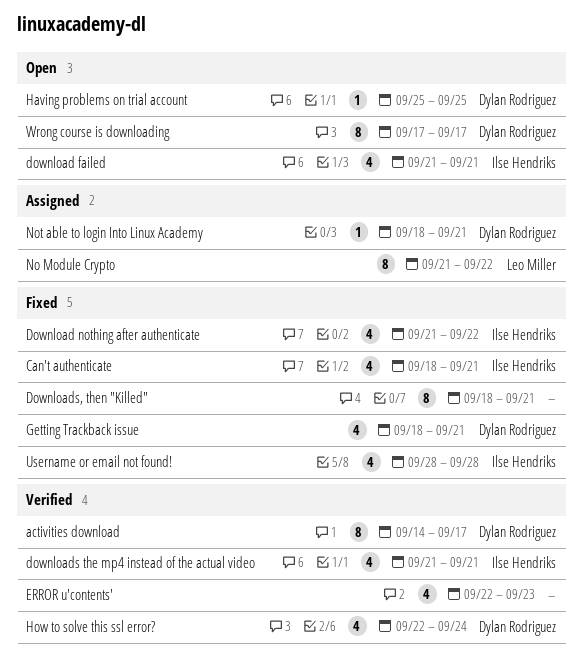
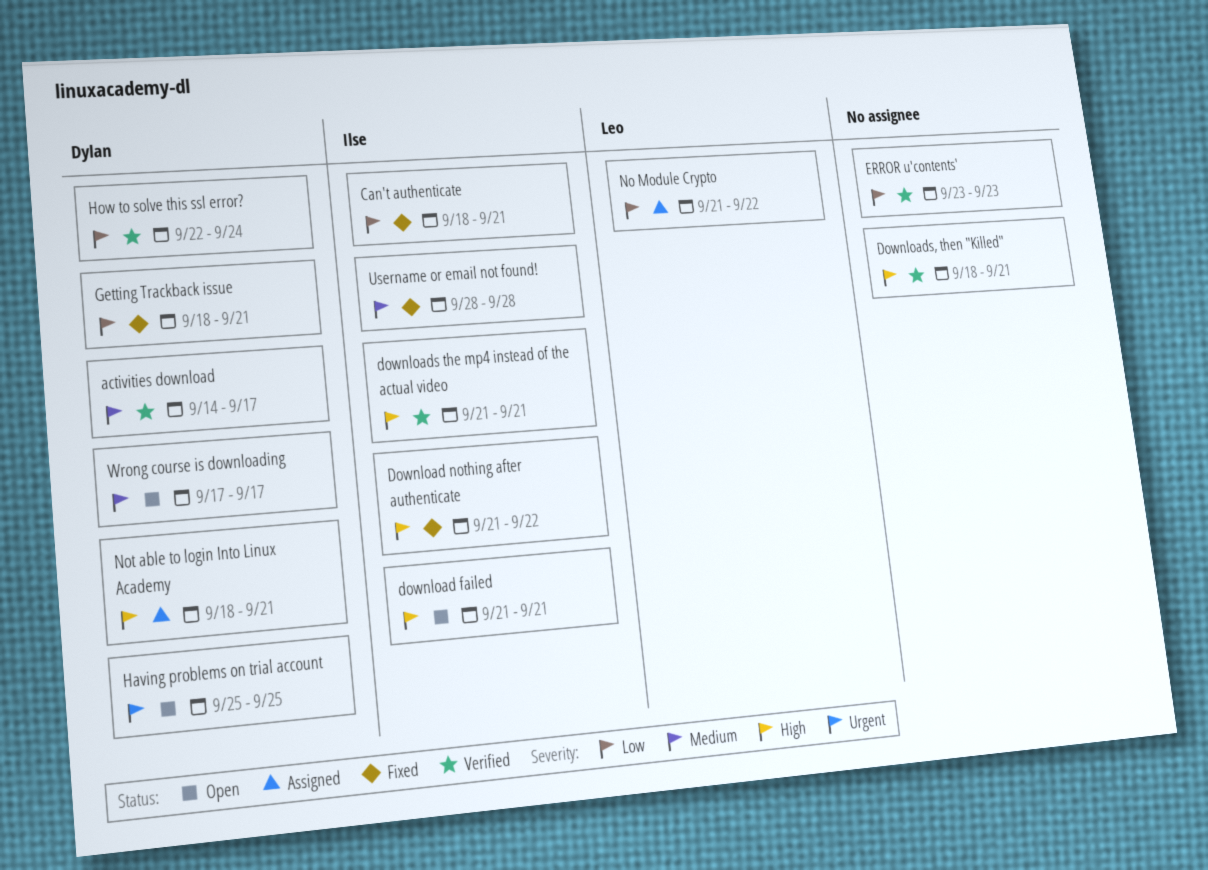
Downloads, then "Killed", status: Fixed -> Verified
ERROR u'contents', start: Sep 22 -> Sep 23

